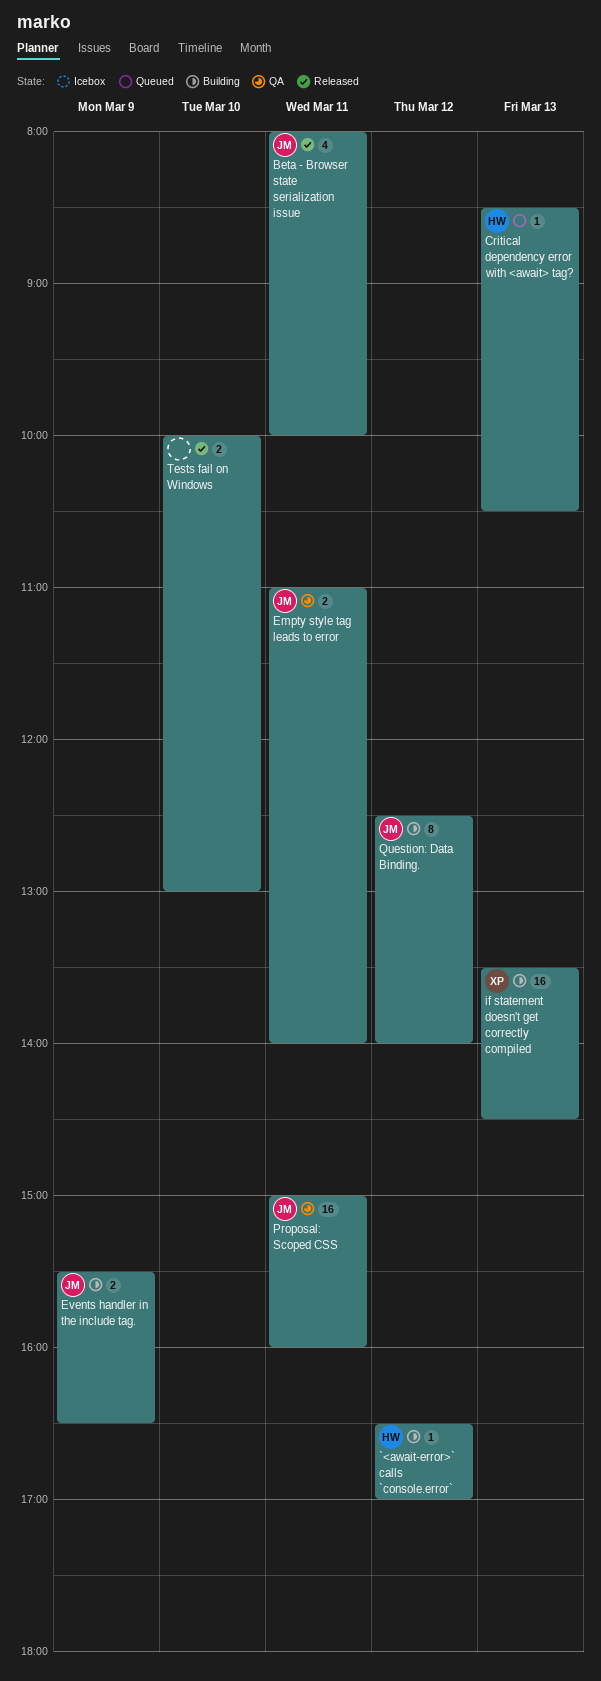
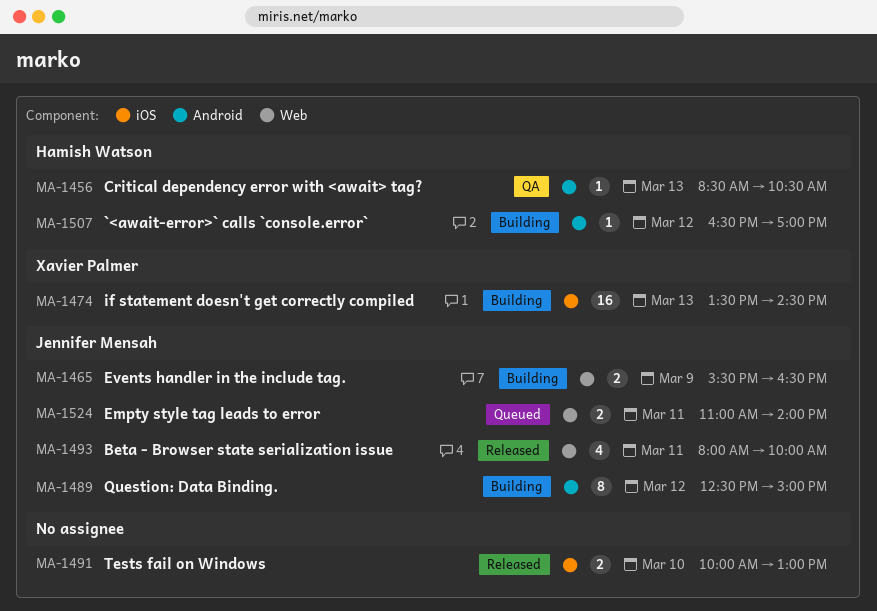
Critical dependency error with <await> tag?, status: Queued -> QA
Empty style tag leads to error, status: QA -> Queued
Proposal: Scoped CSS: present -> none
Question: Data Binding., ends: 14:00 -> 15:00

